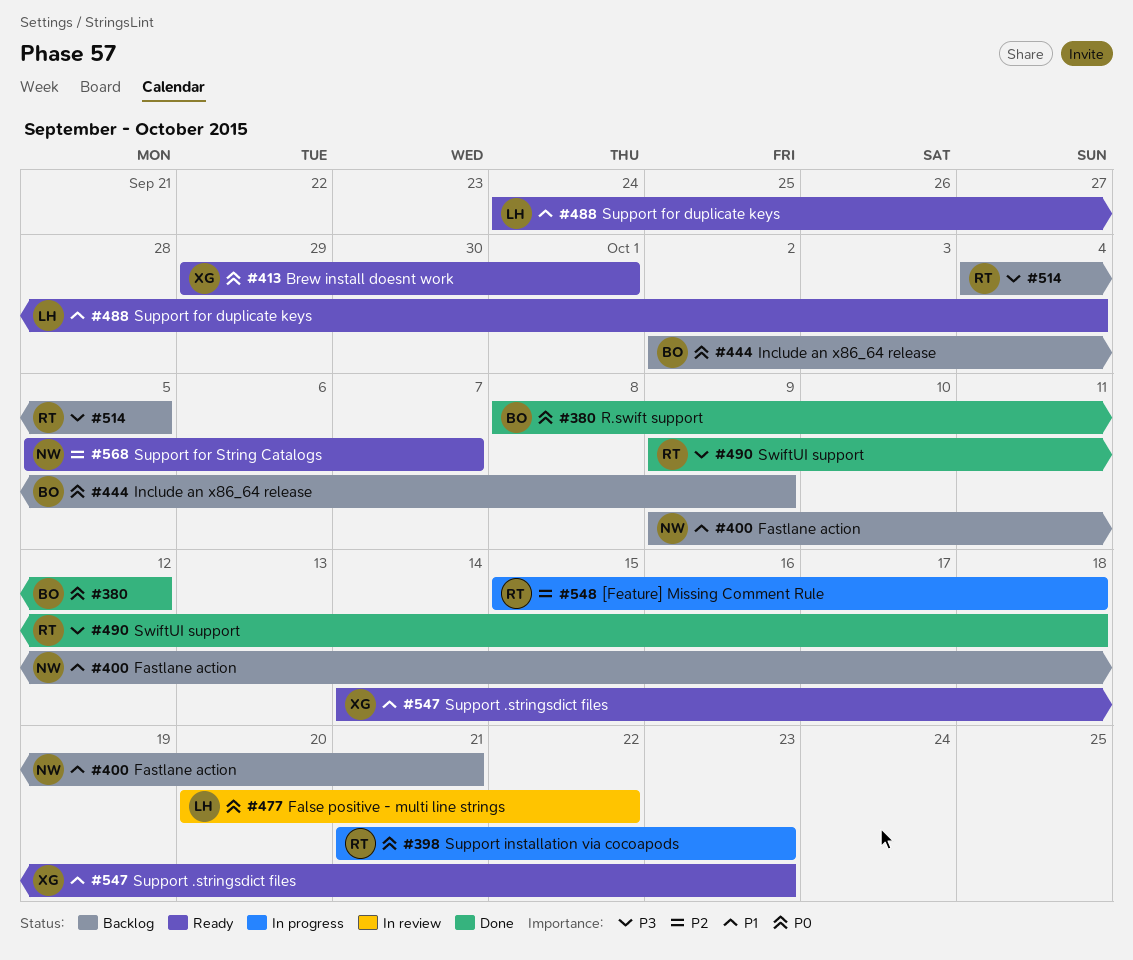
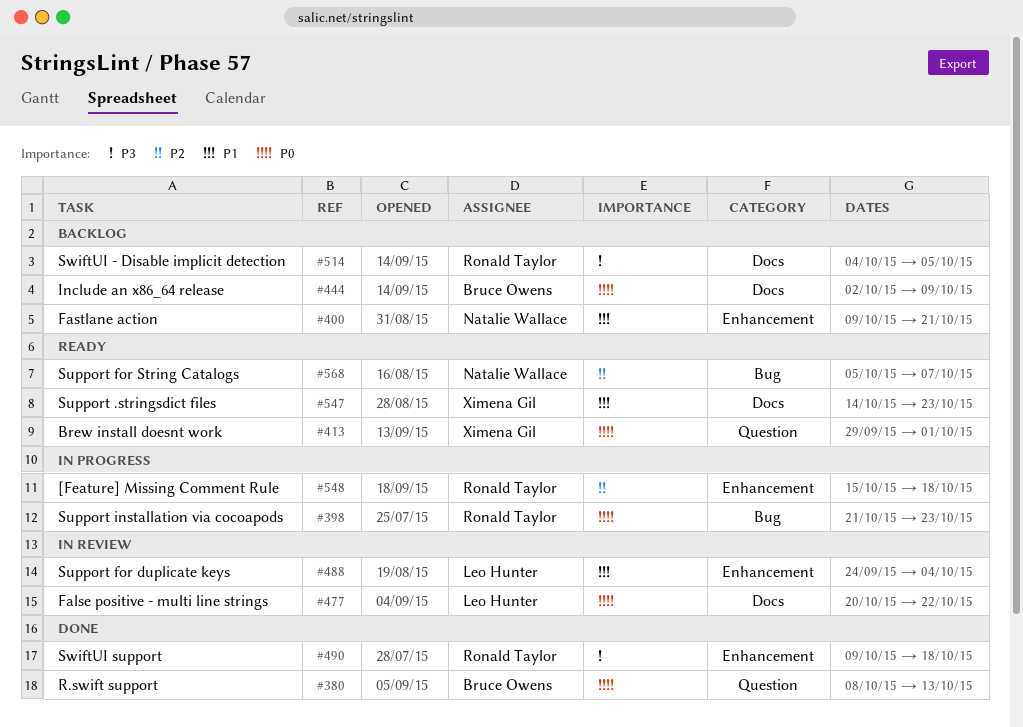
#380, due: Oct 12 -> Oct 13
#488, status: Ready -> In review

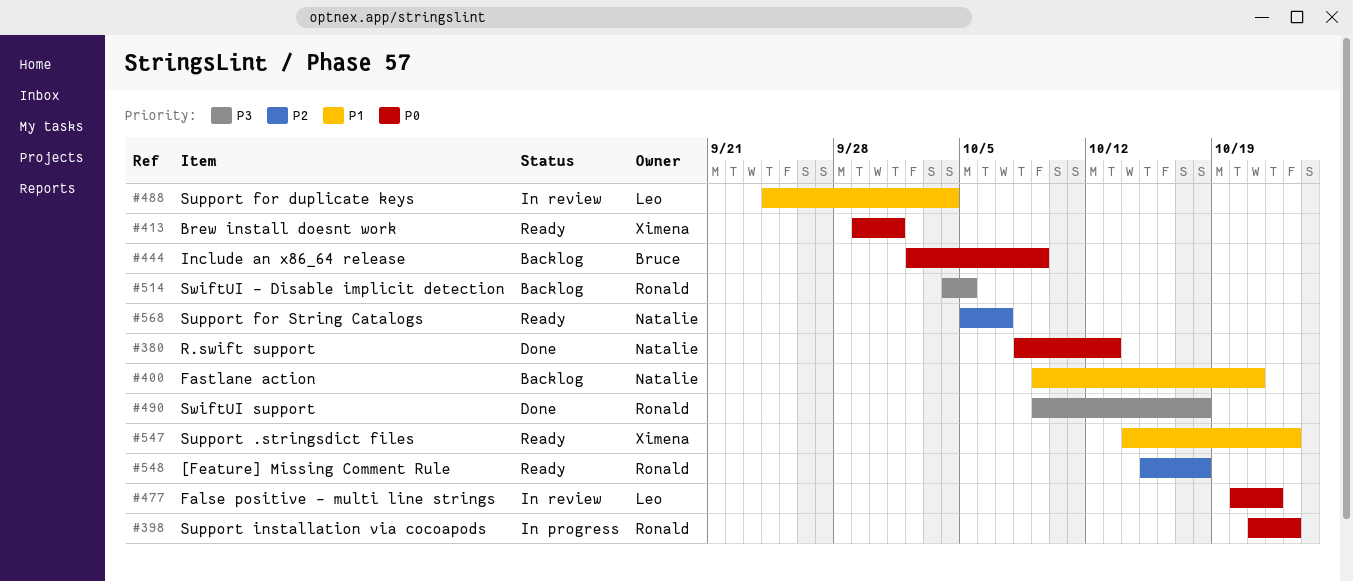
#380, owner: Bruce Owens -> Natalie Wallace
#548, status: In progress -> Ready

